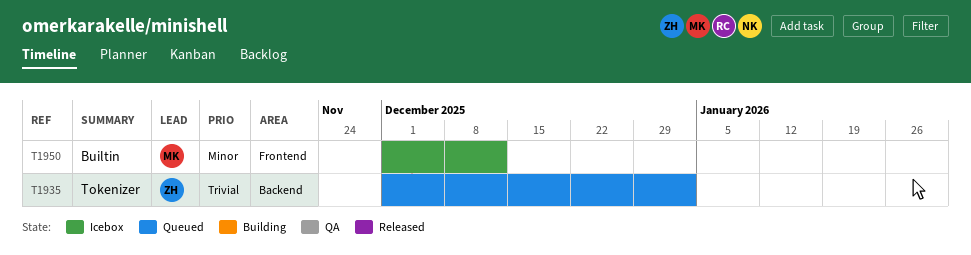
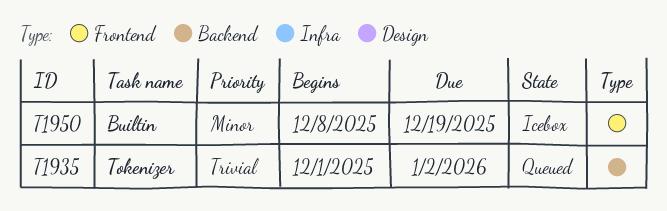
T1950, start: Dec 1 -> Dec 8
T1950, due: Dec 12 -> Dec 19

